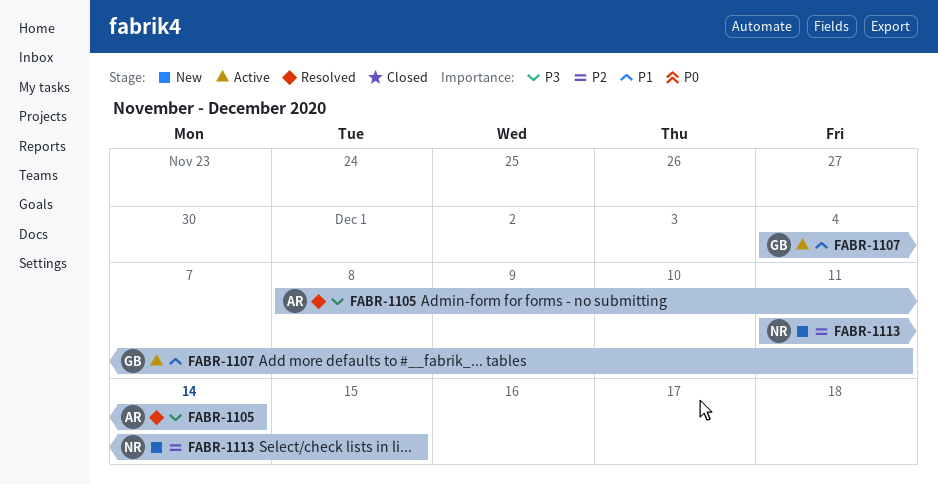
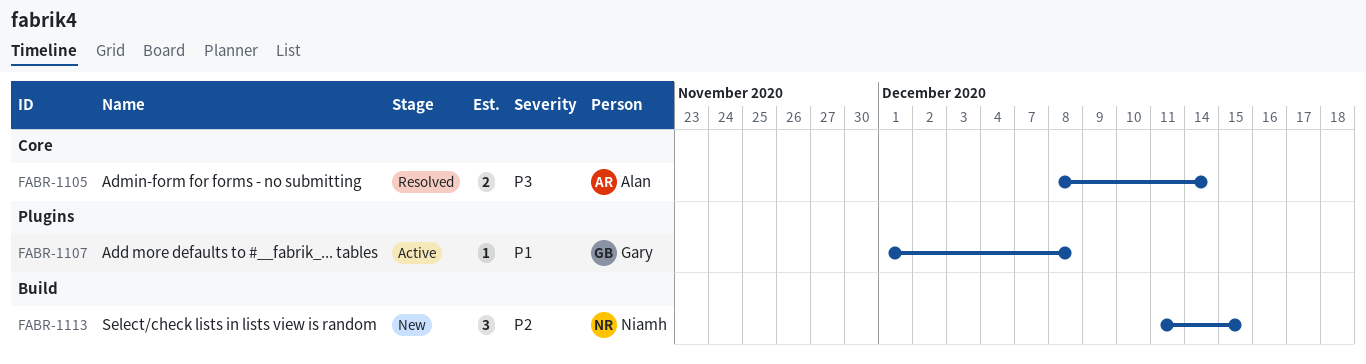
FABR-1107, start: Dec 4 -> Dec 1
FABR-1107, due: Dec 11 -> Dec 8

